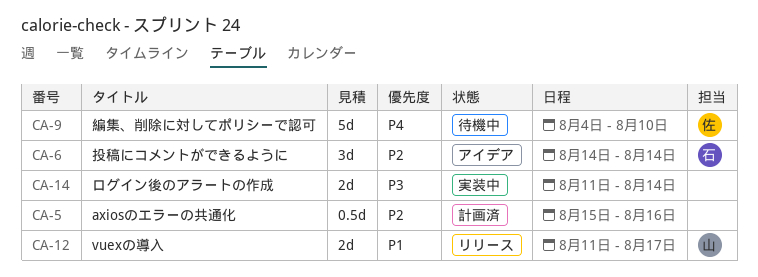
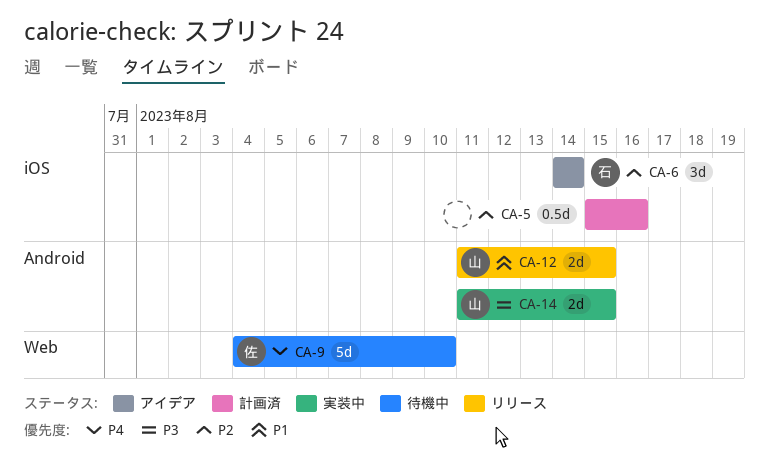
CA-12, due: Aug 17 -> Aug 15
CA-14, owner: none -> 山
CA-14, due: Aug 14 -> Aug 15

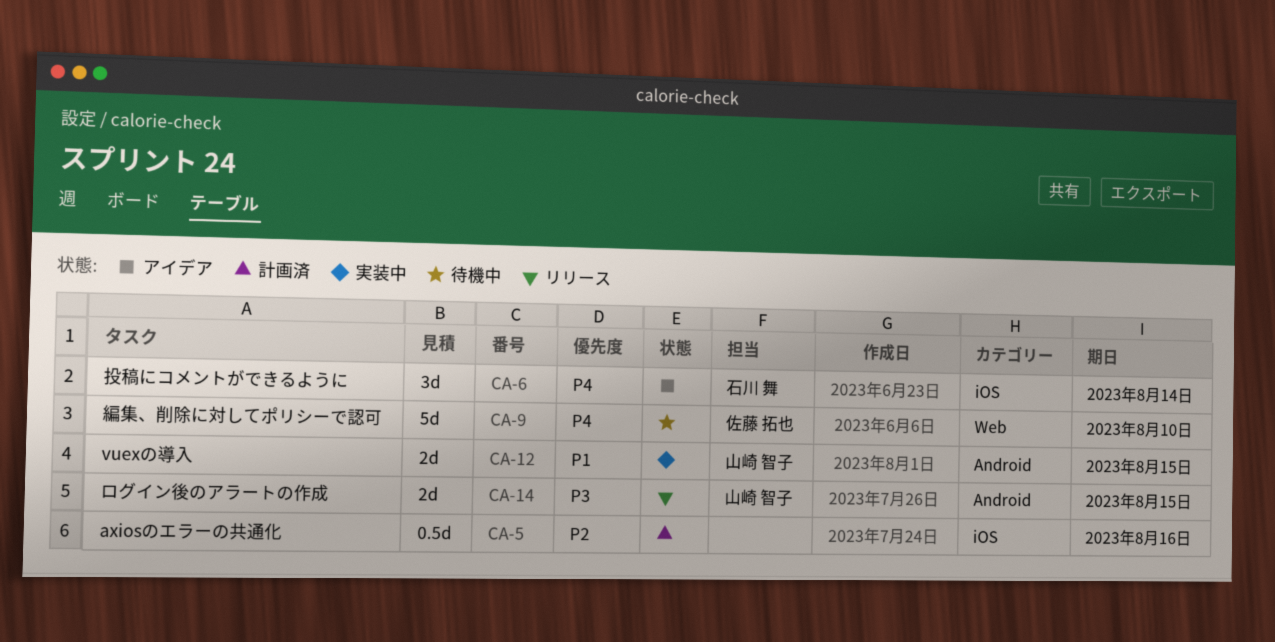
CA-6, priority: P2 -> P4
CA-12, status: リリース -> 実装中
CA-14, status: 実装中 -> リリース

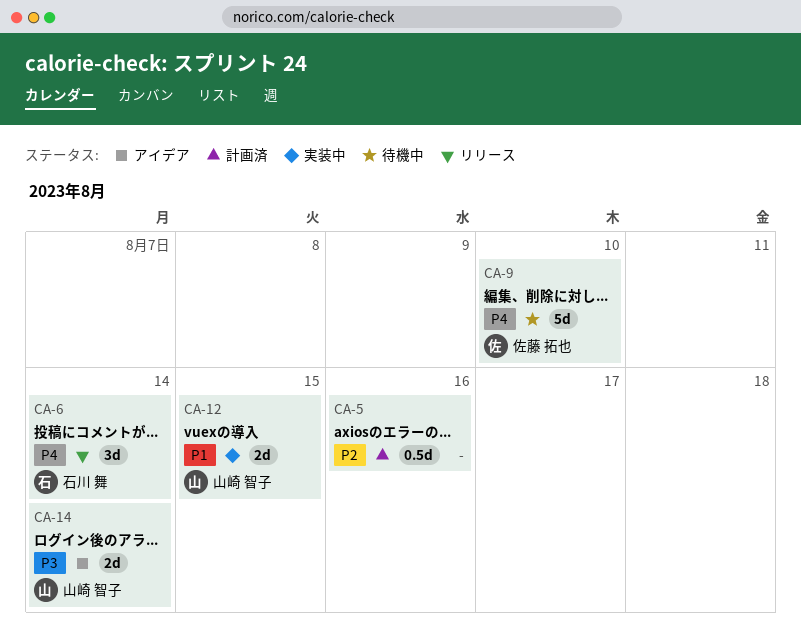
CA-6, status: アイデア -> リリース
CA-14, status: リリース -> アイデア
CA-14, due: Aug 15 -> Aug 14

